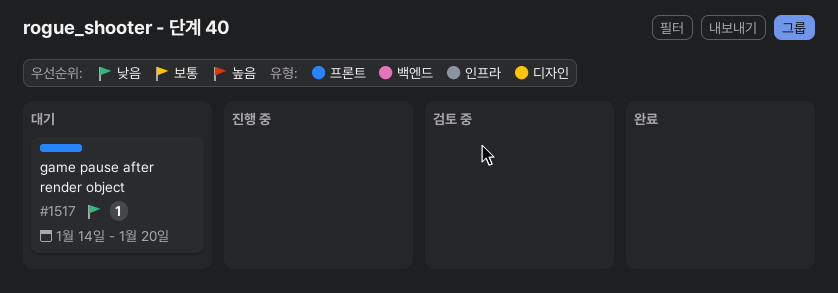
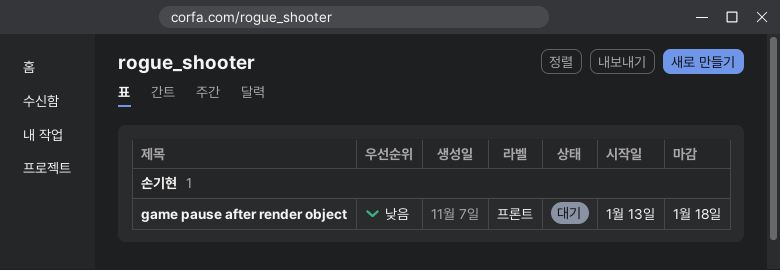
game pause after render object, start: Jan 14 -> Jan 13
game pause after render object, due: Jan 20 -> Jan 18

